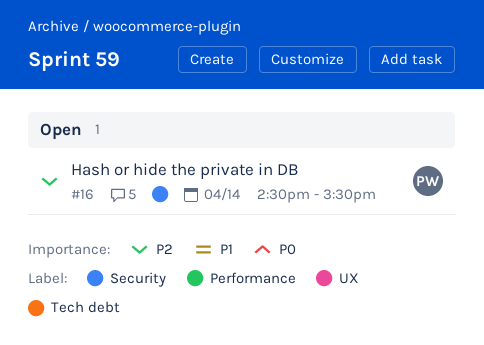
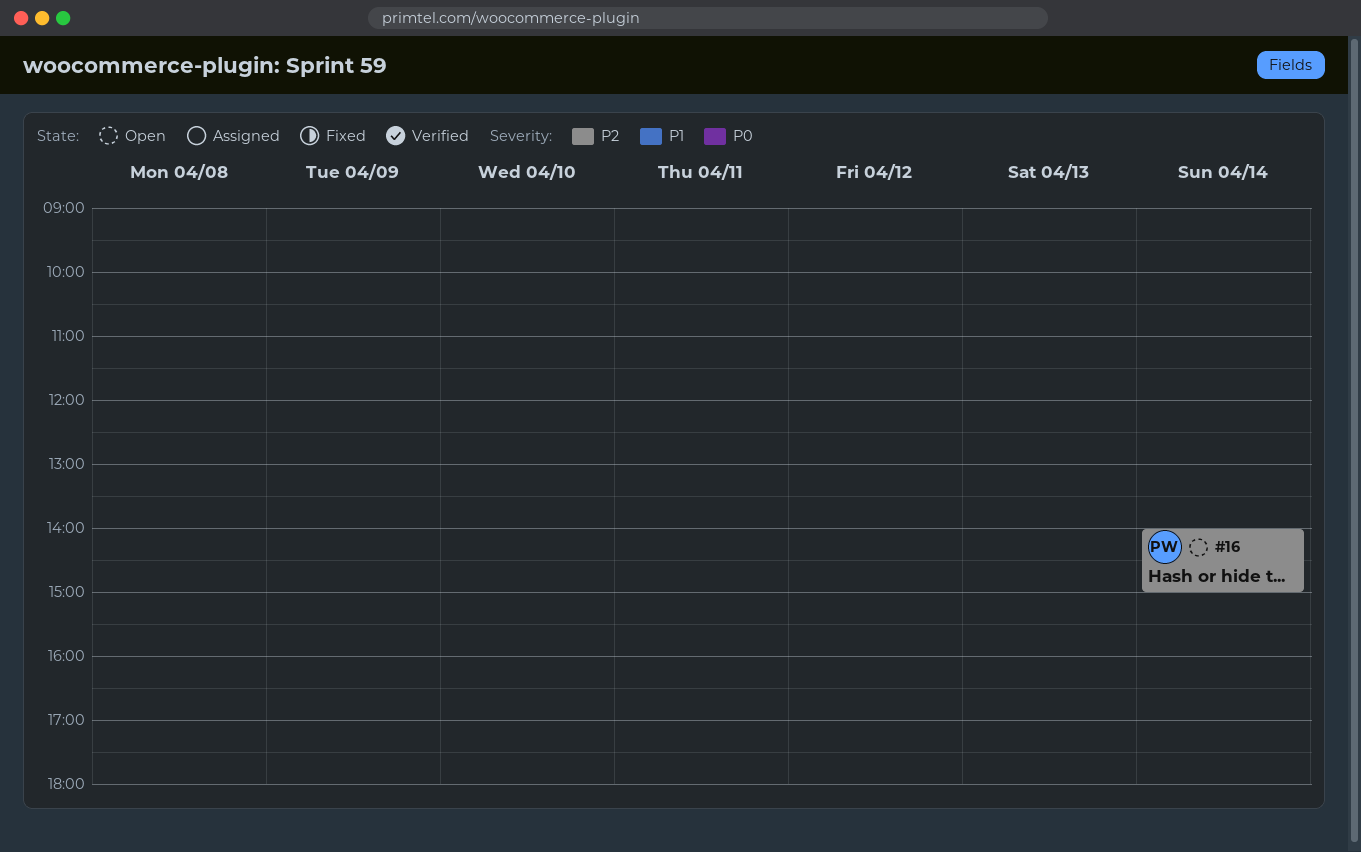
#16, begins: 14:30 -> 14:00
#16, ends: 15:30 -> 15:00

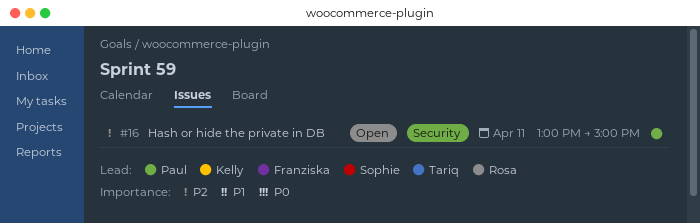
#16, day: Apr 14 -> Apr 11
#16, begins: 14:00 -> 13:00

